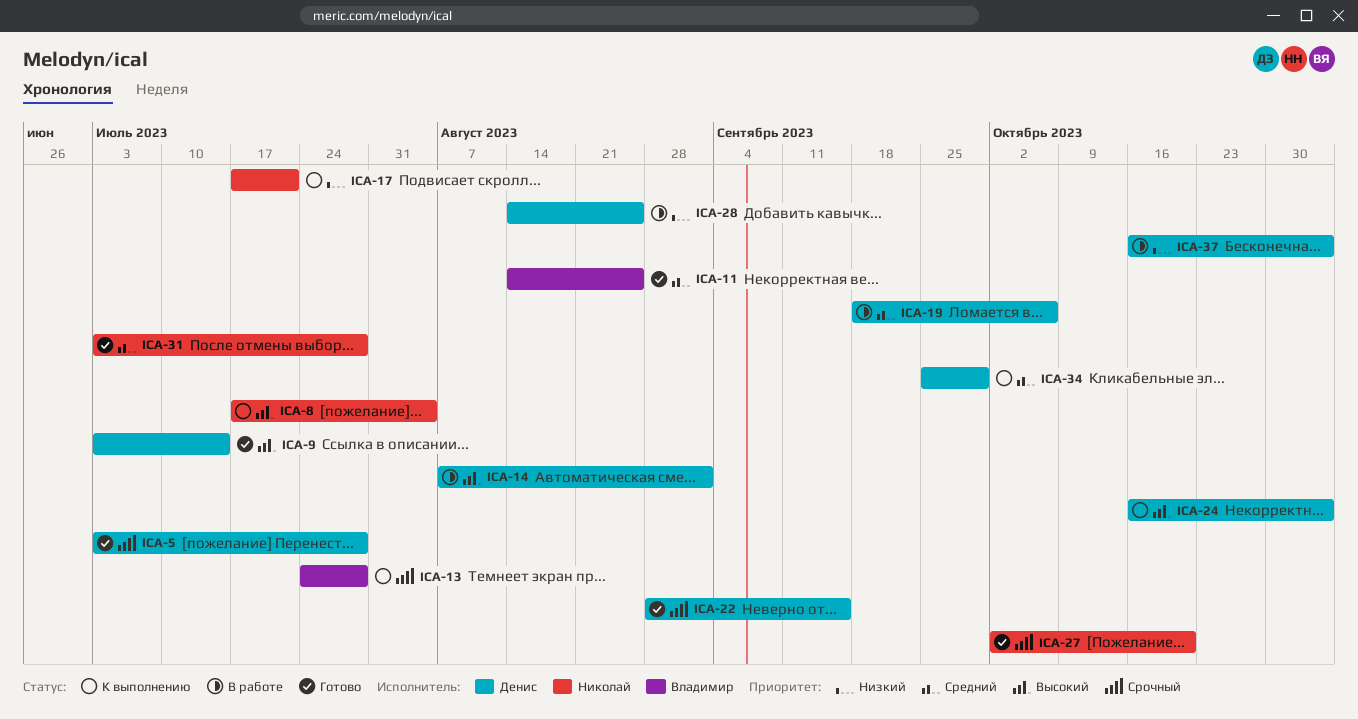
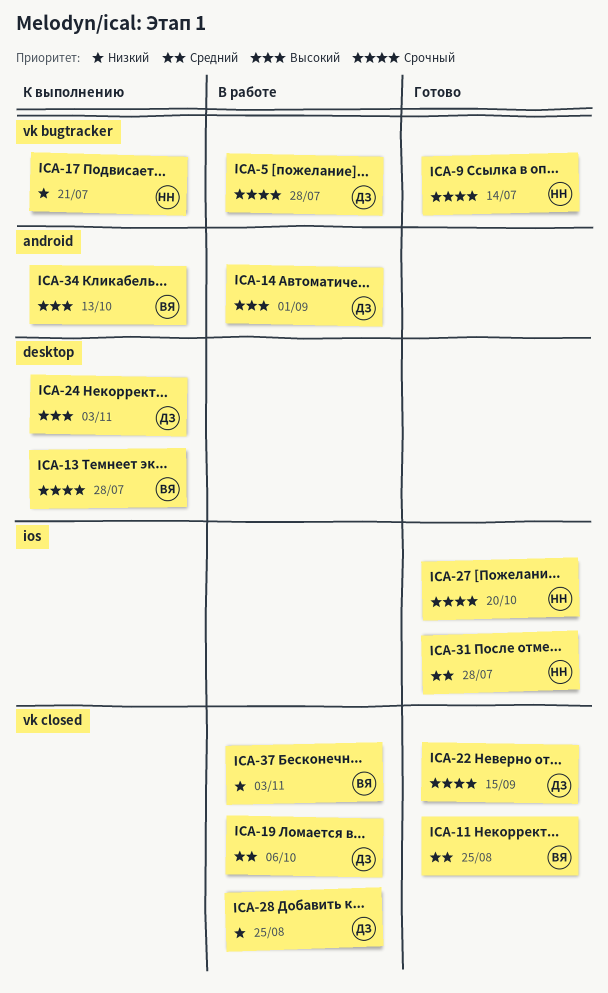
ICA-5, status: Готово -> В работе
ICA-8: present -> none
ICA-9, owner: Денис -> Николай
ICA-9, priority: Высокий -> Срочный
ICA-34, owner: Денис -> Владимир
ICA-34, priority: Средний -> Высокий
ICA-34, due: Sep 29 -> Oct 13
ICA-37, owner: Денис -> Владимир

